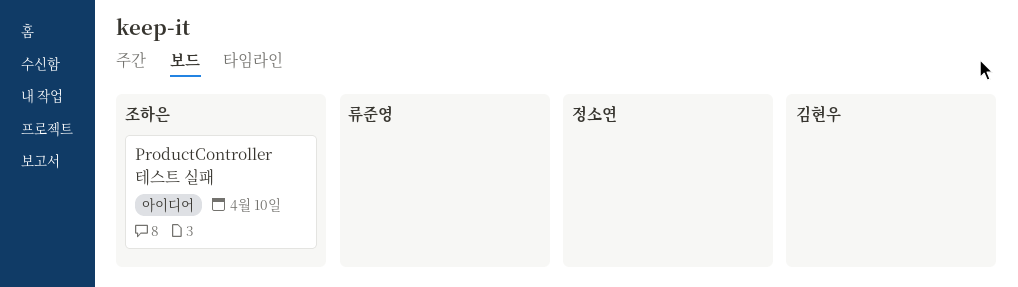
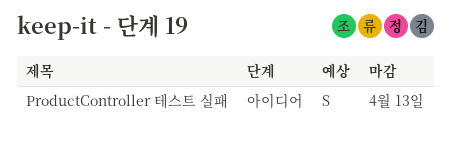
ProductController 테스트 실패, due: Apr 10 -> Apr 13

